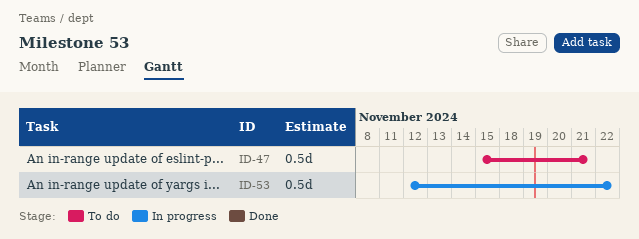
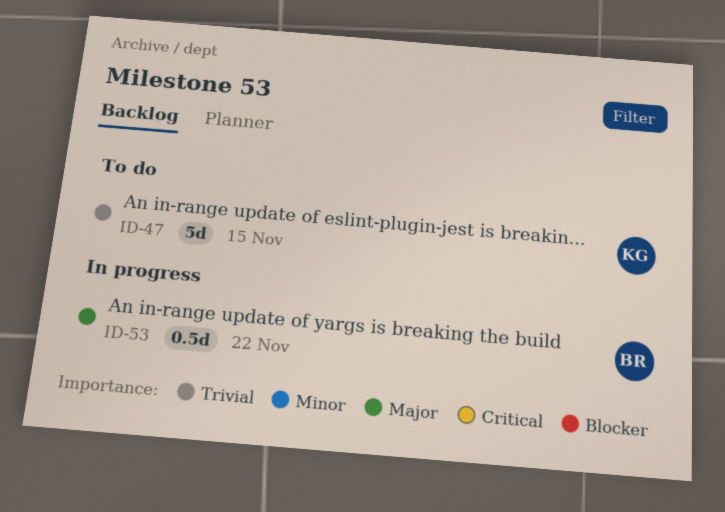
ID-47, estimate: 0.5d -> 5d
ID-47, due: Nov 21 -> Nov 15

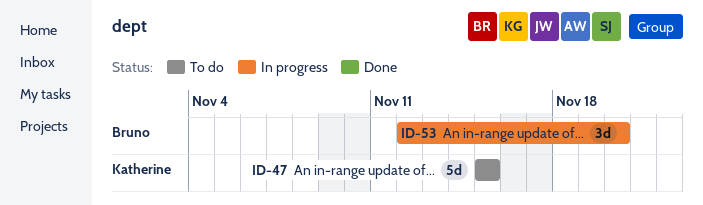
ID-53, estimate: 0.5d -> 3d
ID-53, due: Nov 22 -> Nov 20

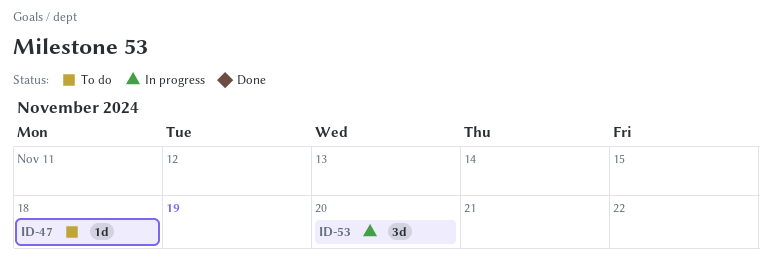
ID-47, estimate: 5d -> 1d
ID-47, due: Nov 15 -> Nov 18

